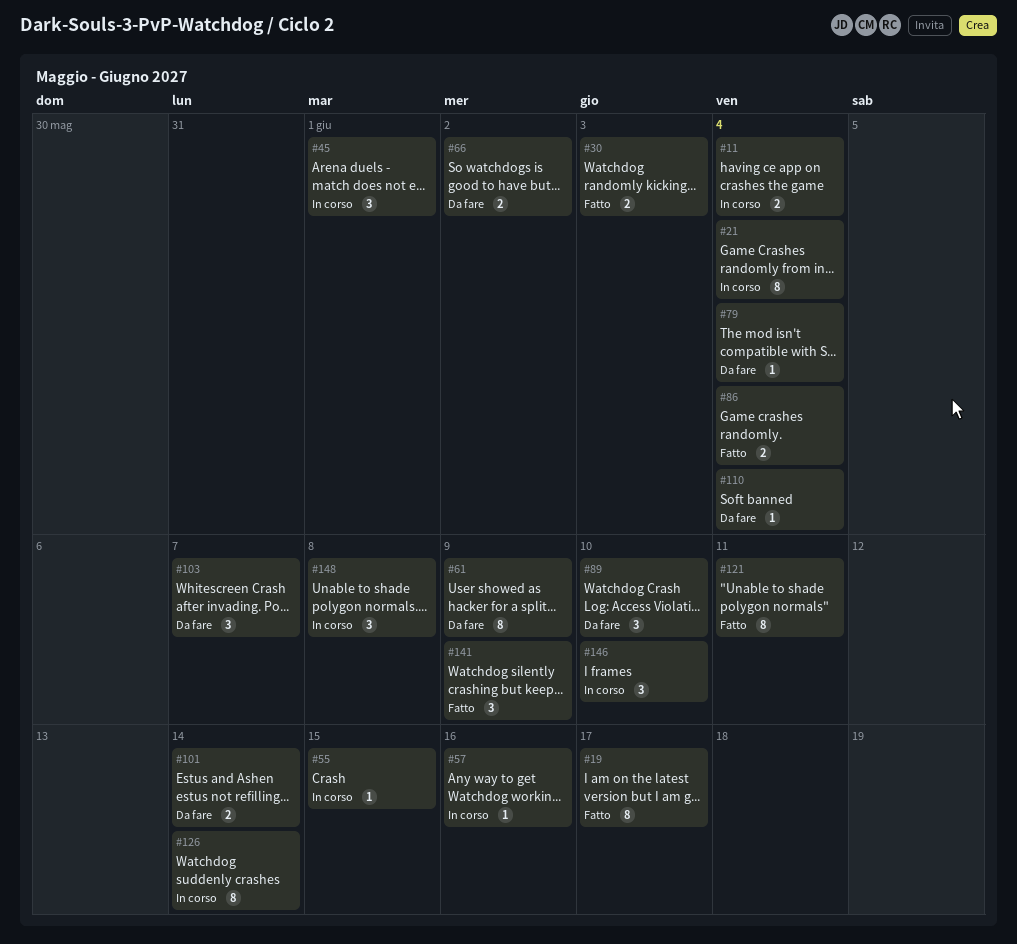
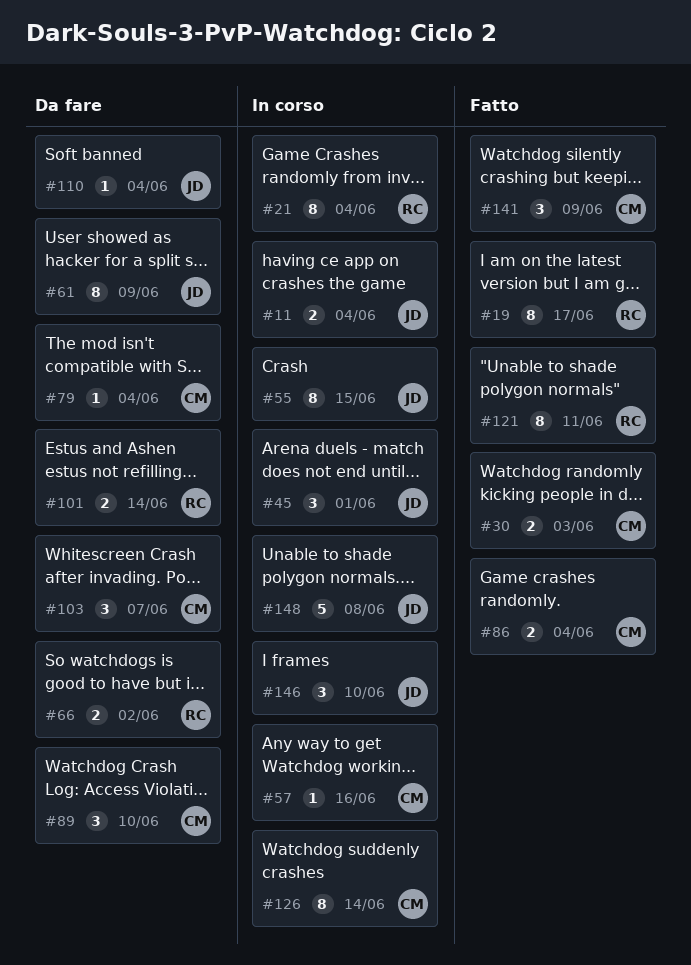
#55, estimate: 1 -> 8
#148, estimate: 3 -> 5

